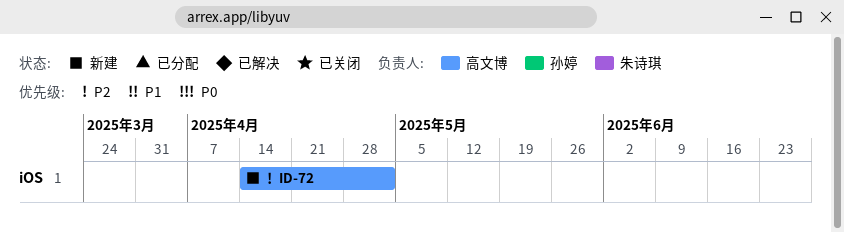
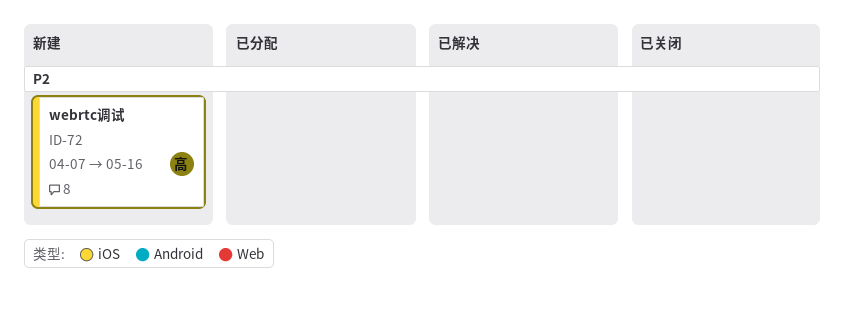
ID-72, start: Apr 14 -> Apr 7
ID-72, due: May 2 -> May 16

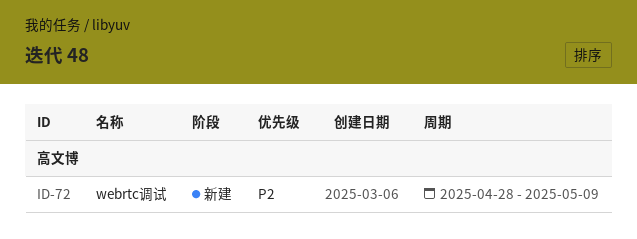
ID-72, start: Apr 7 -> Apr 28
ID-72, due: May 16 -> May 9

